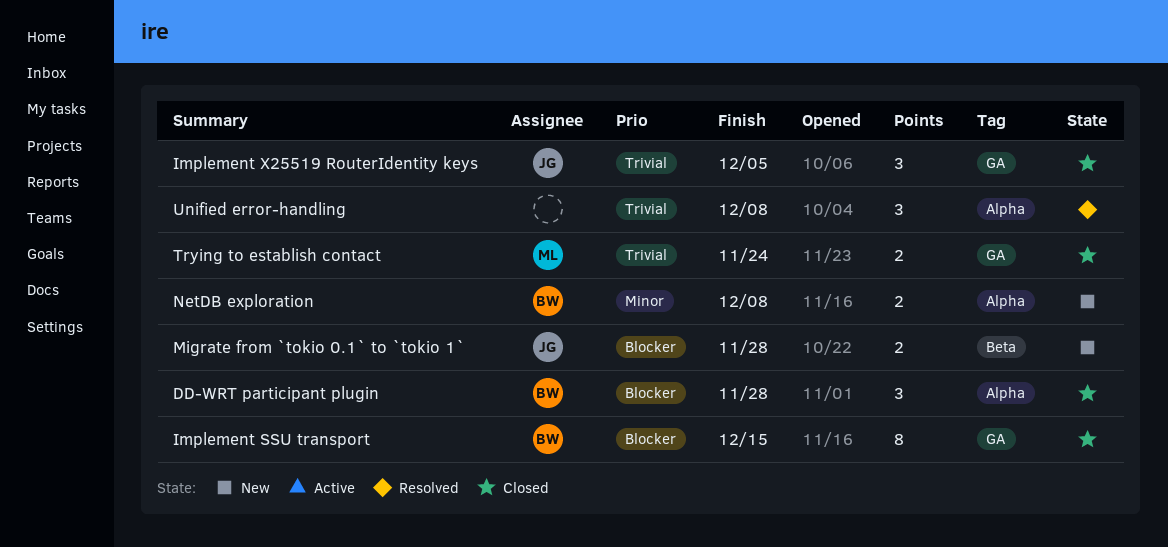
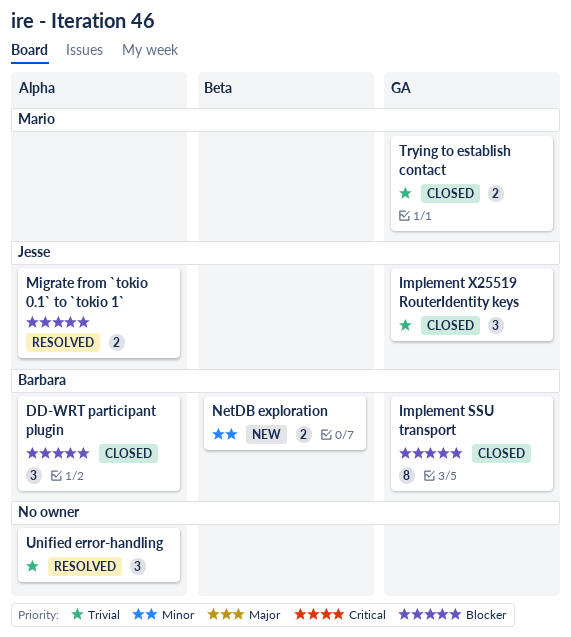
Migrate from `tokio 0.1` to `tokio 1`, status: New -> Resolved
Migrate from `tokio 0.1` to `tokio 1`, label: Beta -> Alpha
NetDB exploration, label: Alpha -> Beta

